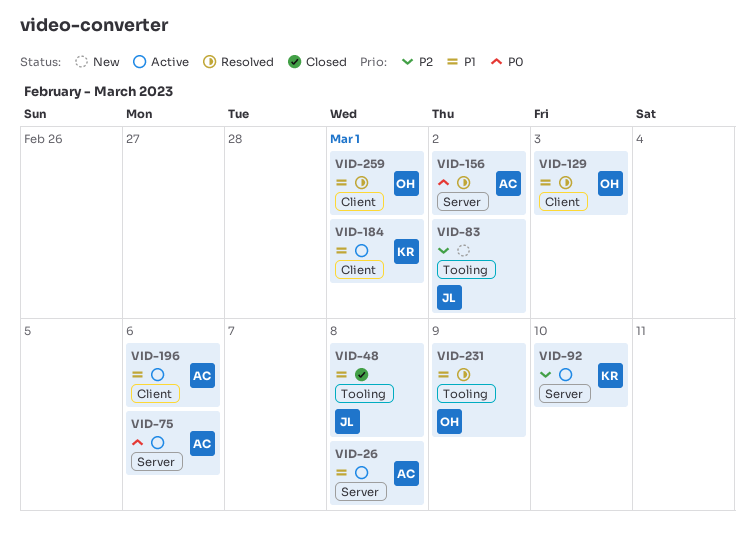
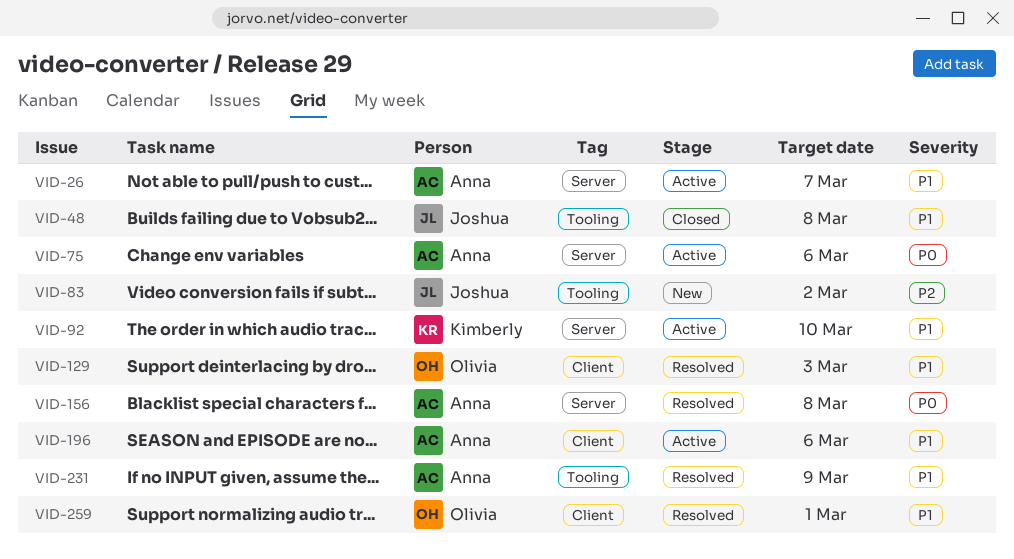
VID-26, due: Mar 8 -> Mar 7
VID-92, priority: P2 -> P1
VID-156, due: Mar 2 -> Mar 8
VID-184: present -> none
VID-231, owner: Olivia -> Anna

